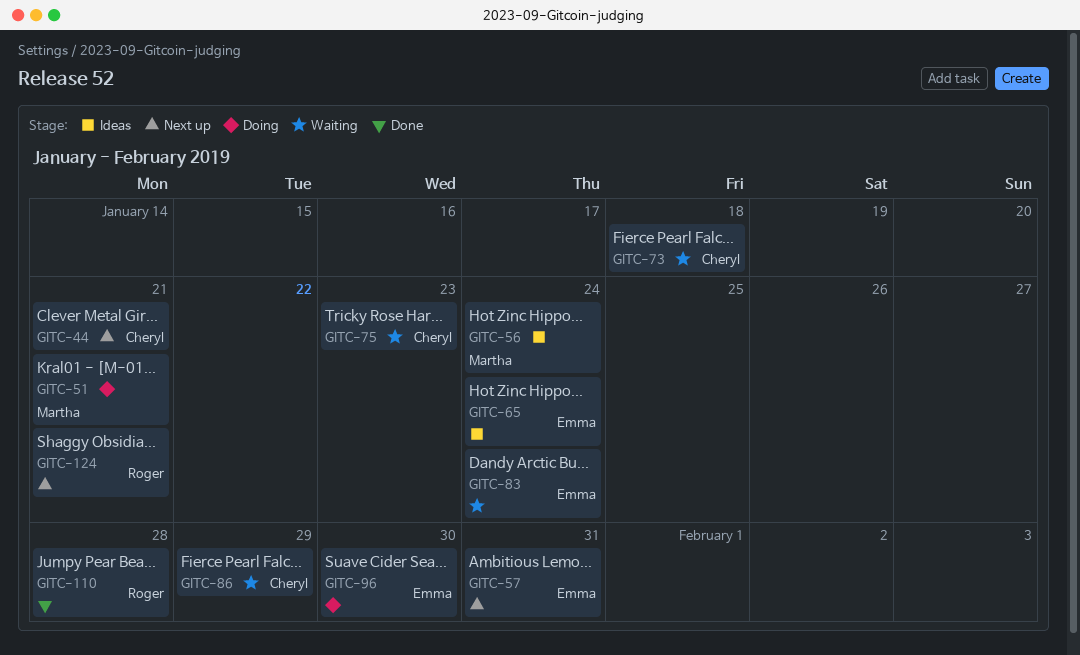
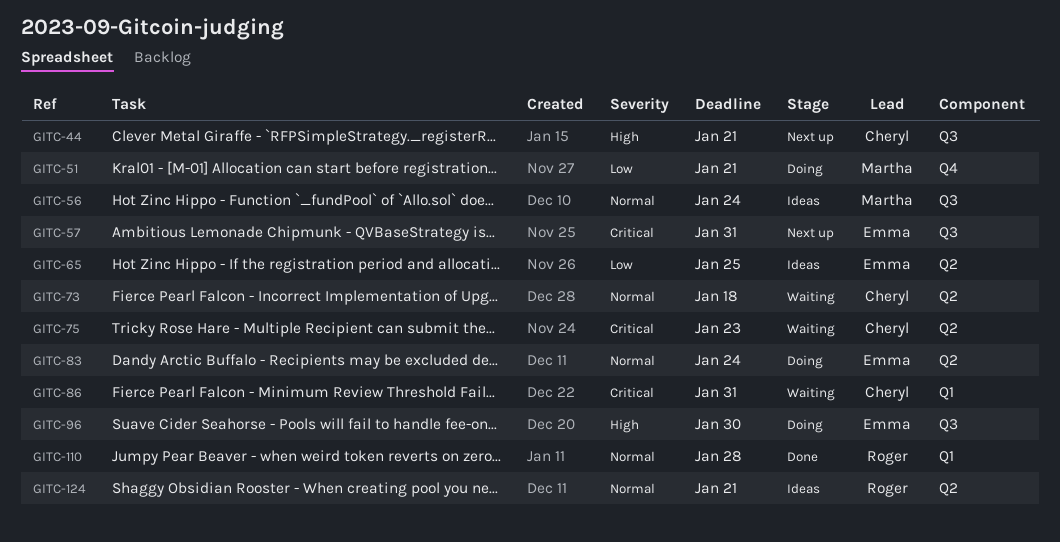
GITC-65, due: Jan 24 -> Jan 25
GITC-83, status: Waiting -> Doing
GITC-86, due: Jan 29 -> Jan 31
GITC-124, status: Next up -> Ideas

